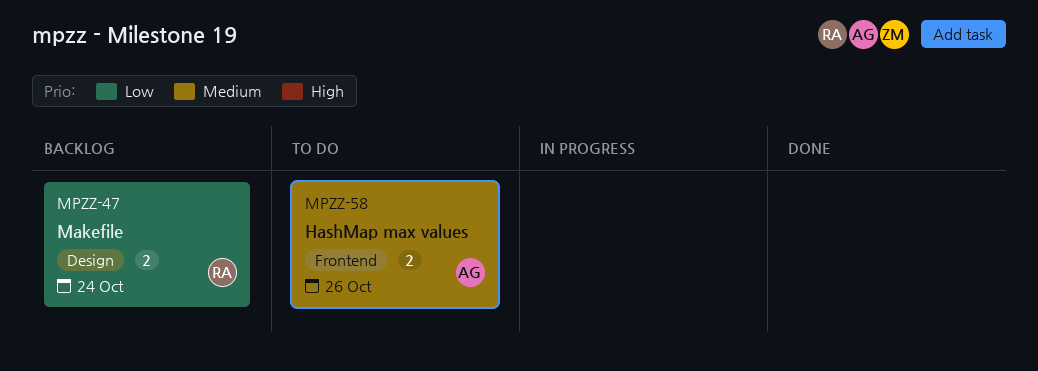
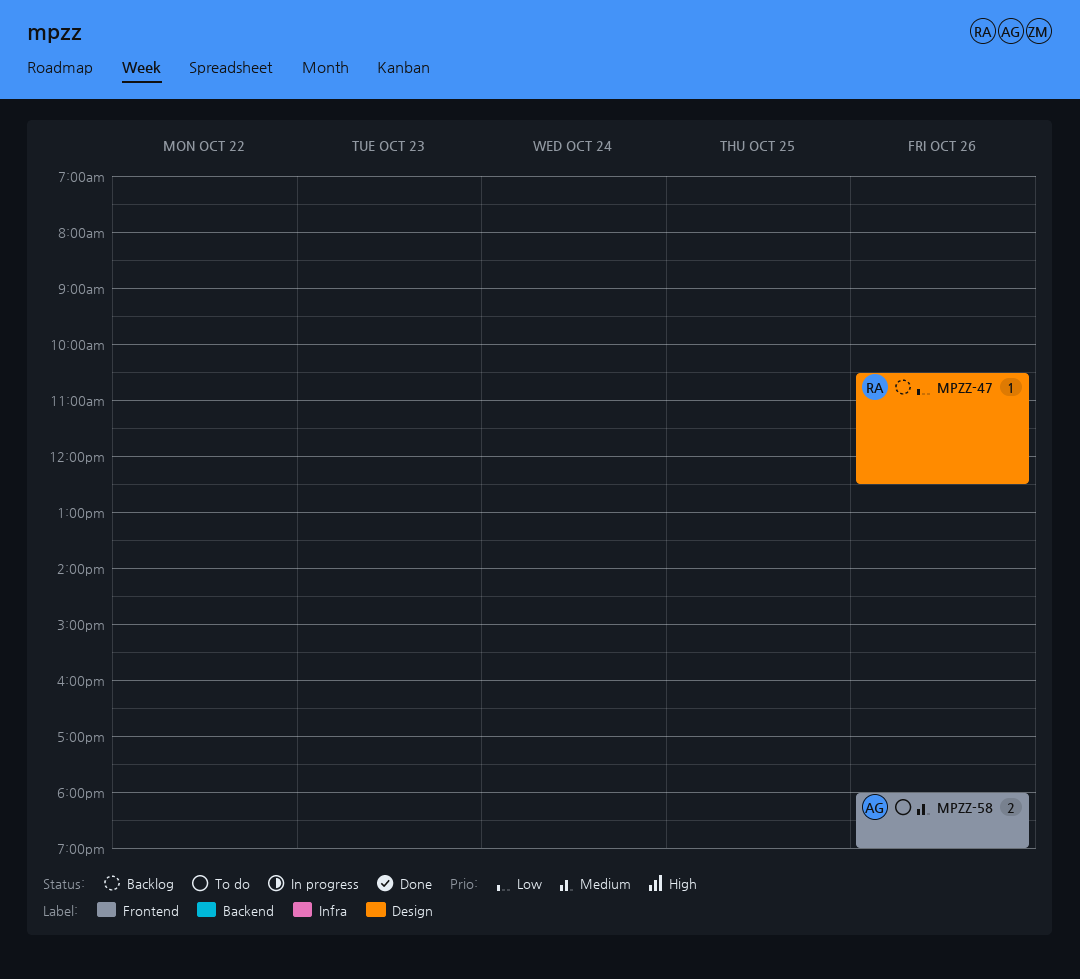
MPZZ-47, estimate: 2 -> 1
MPZZ-47, day: Oct 24 -> Oct 26

